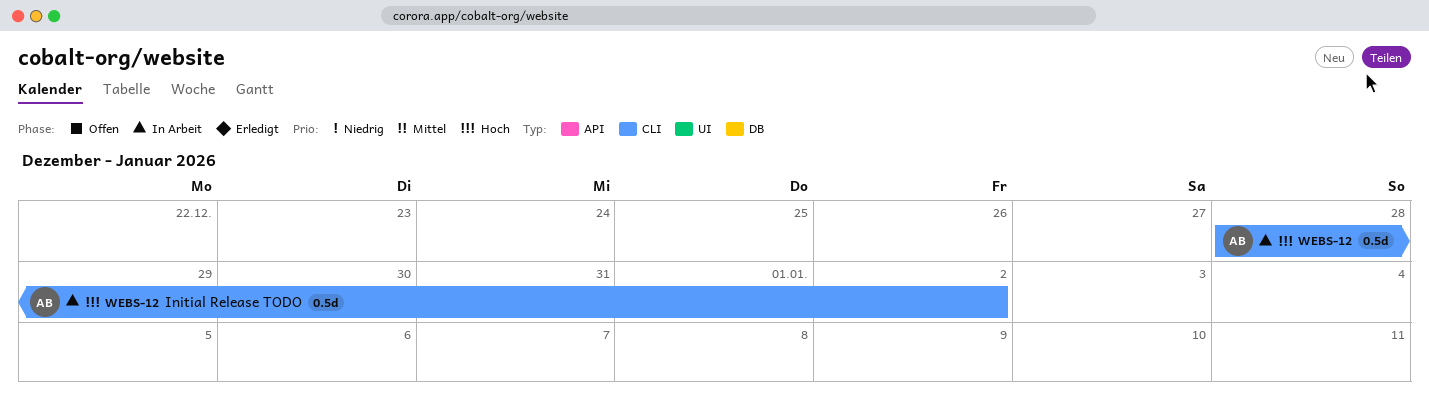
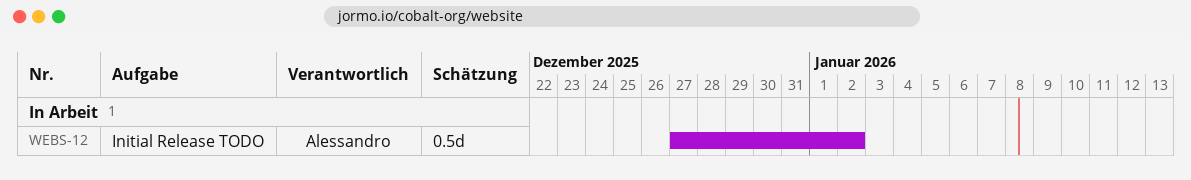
WEBS-12, start: Dec 28 -> Dec 27

